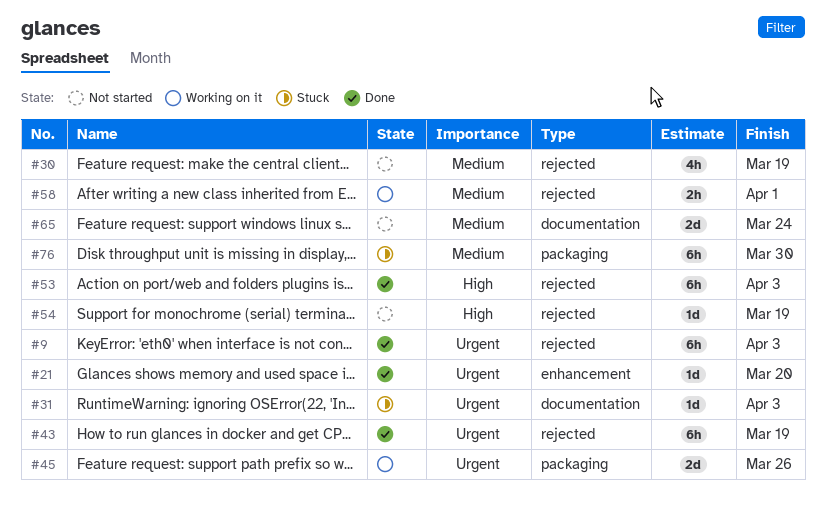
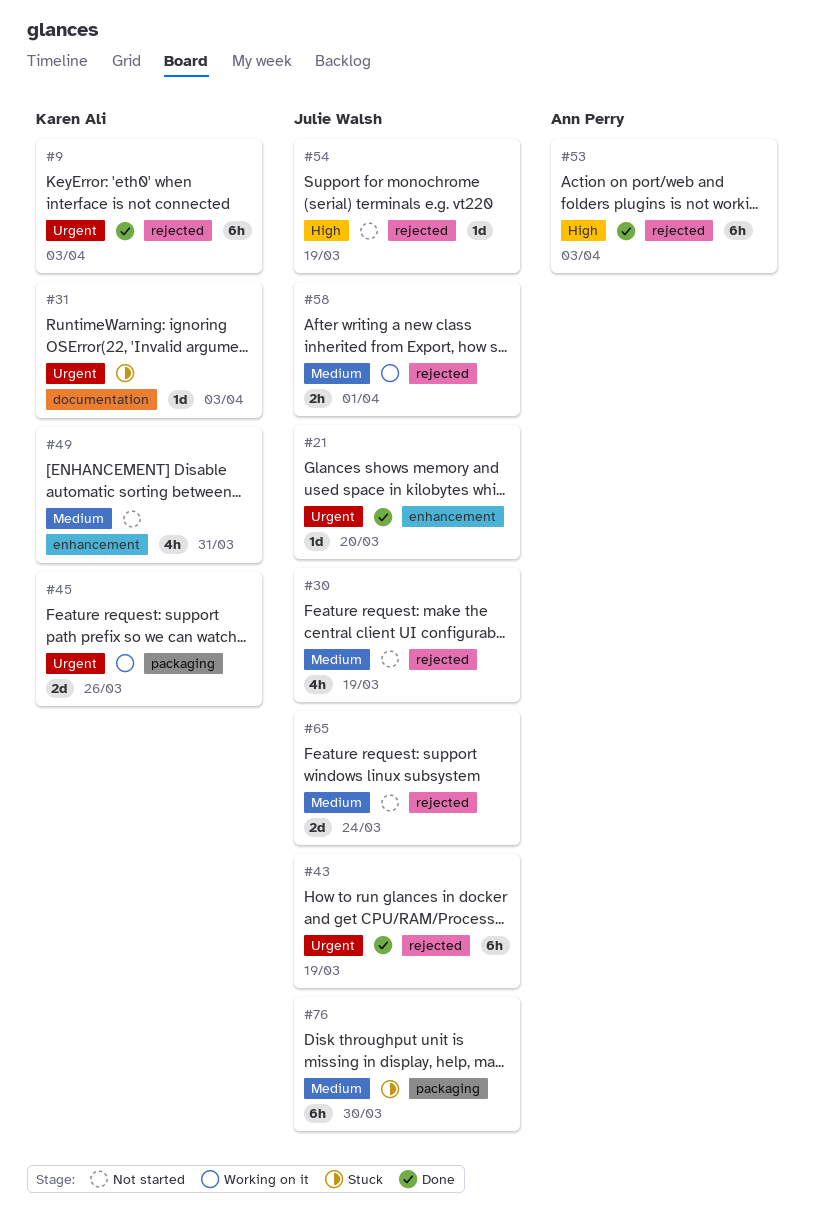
#49: none -> present
#65, label: documentation -> rejected

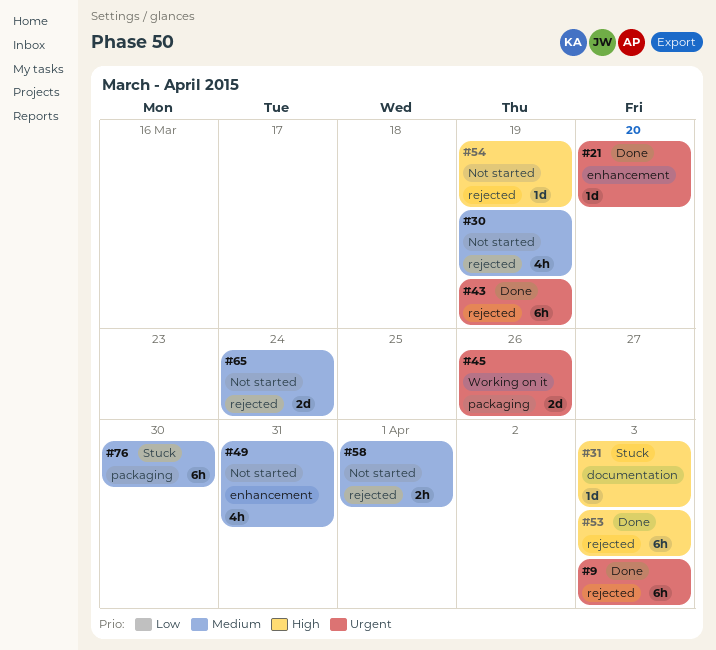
#31, priority: Urgent -> High
#58, status: Working on it -> Not started

